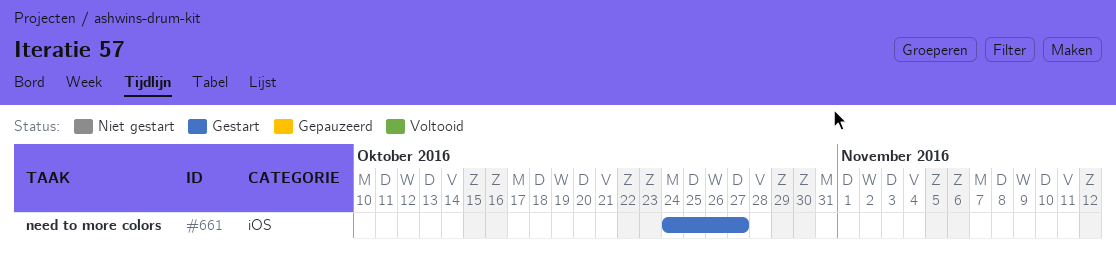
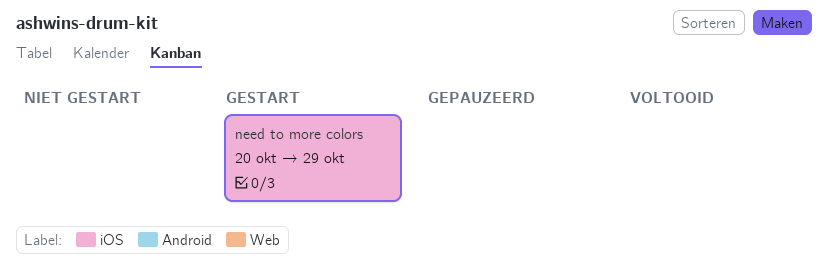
need to more colors, start: Oct 24 -> Oct 20
need to more colors, due: Oct 27 -> Oct 29

